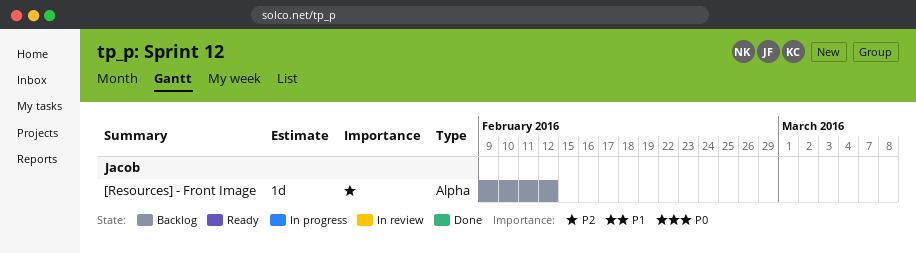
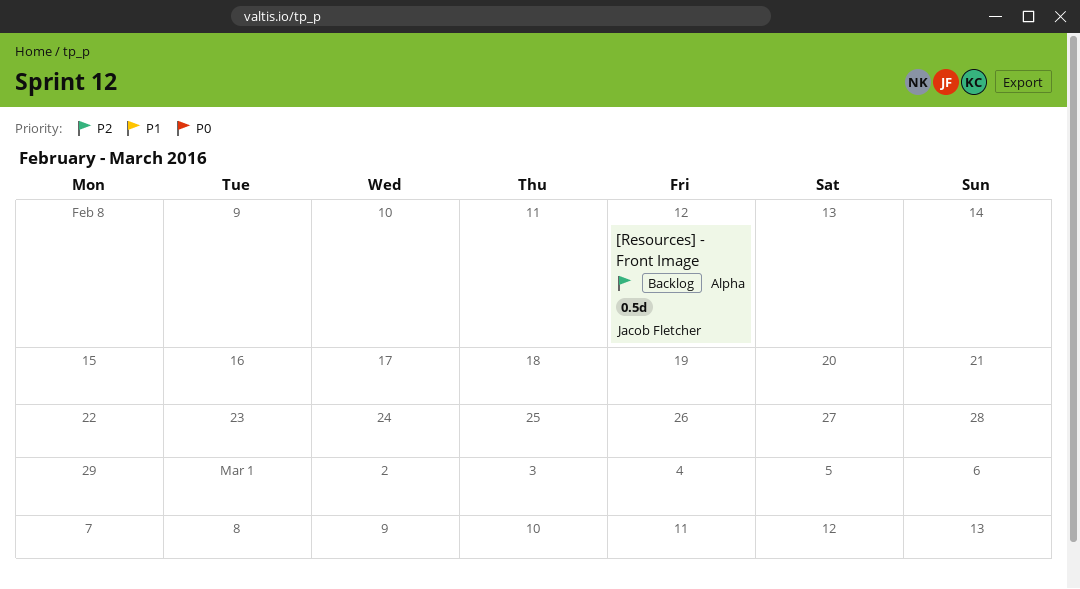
[Resources] - Front Image, estimate: 1d -> 0.5d

